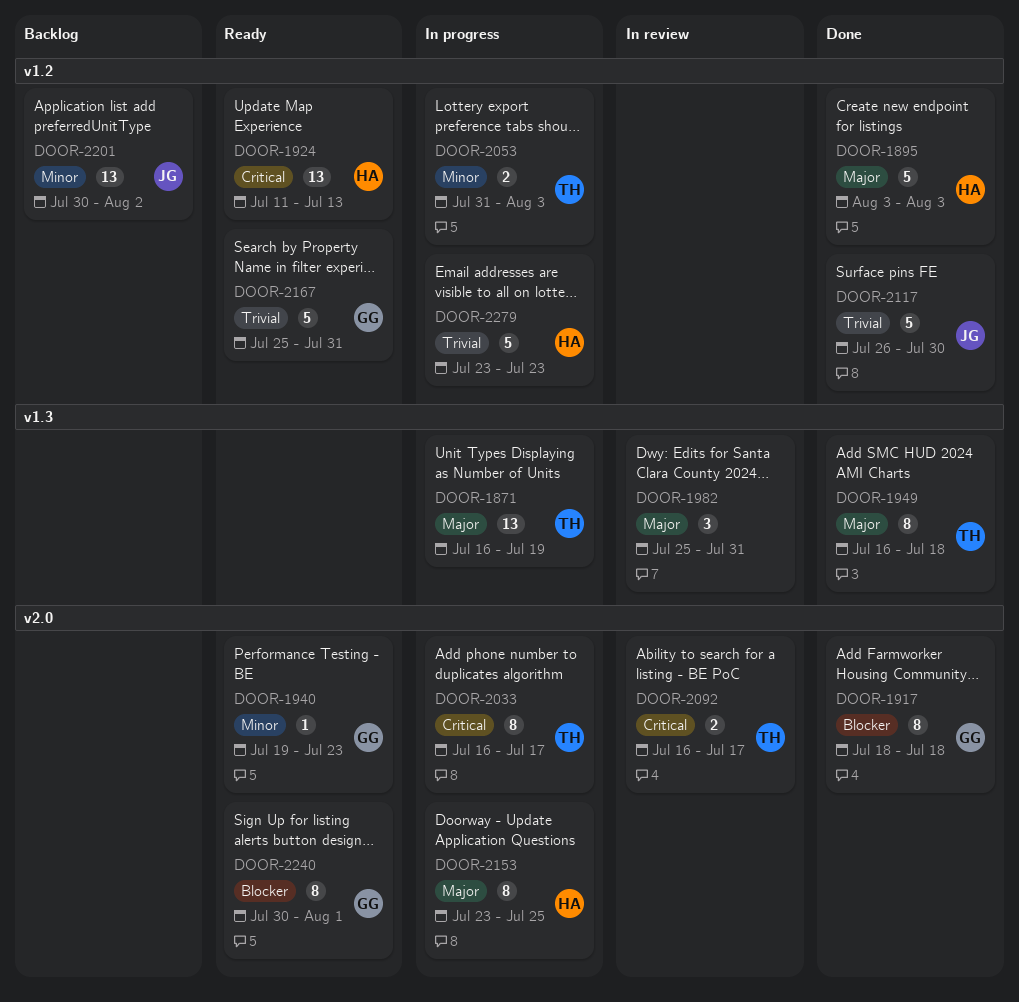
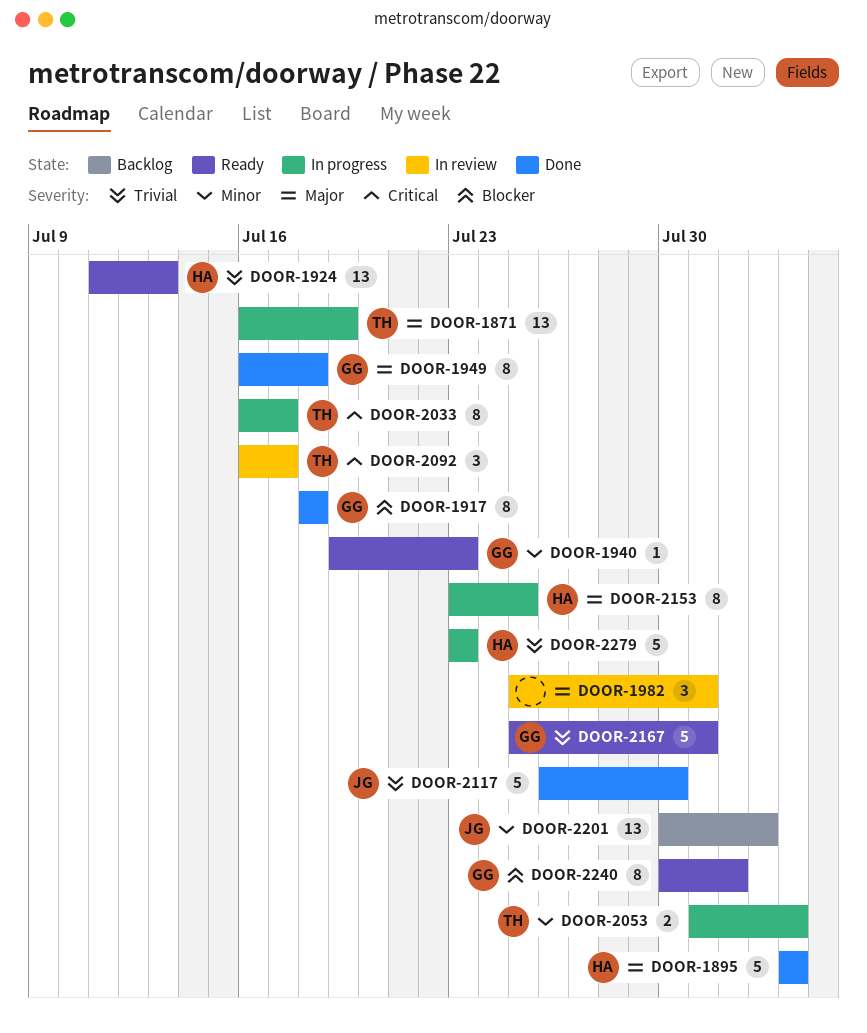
DOOR-1924, priority: Critical -> Trivial
DOOR-1949, owner: TH -> GG
DOOR-2092, estimate: 2 -> 3

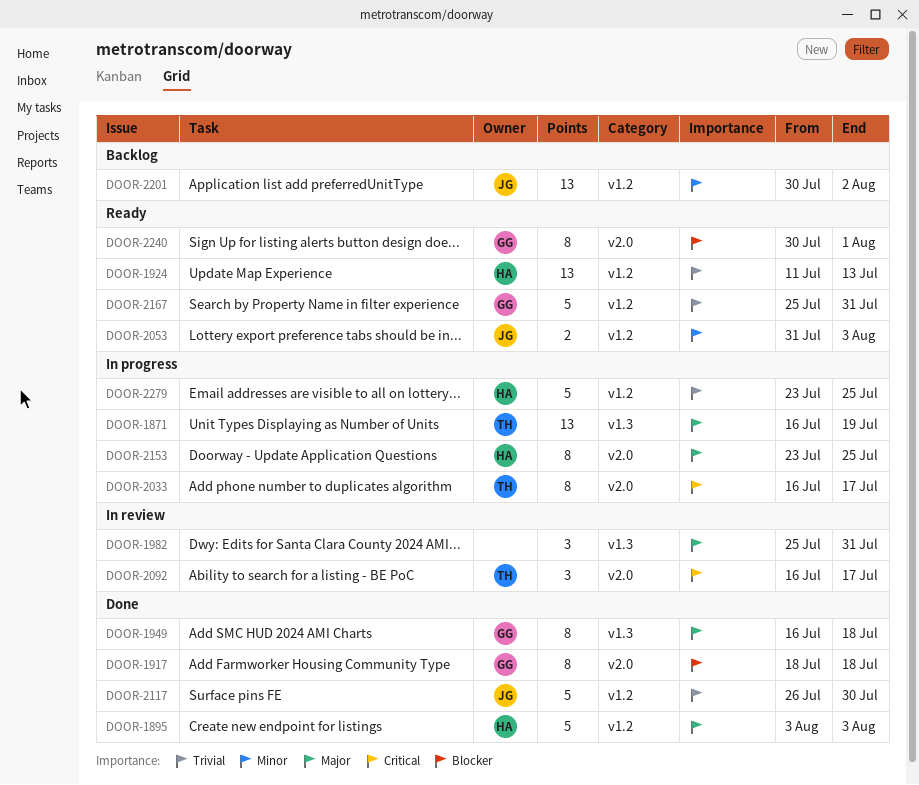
DOOR-1940: present -> none
DOOR-2053, status: In progress -> Ready
DOOR-2053, owner: TH -> JG
DOOR-2279, due: Jul 23 -> Jul 25

